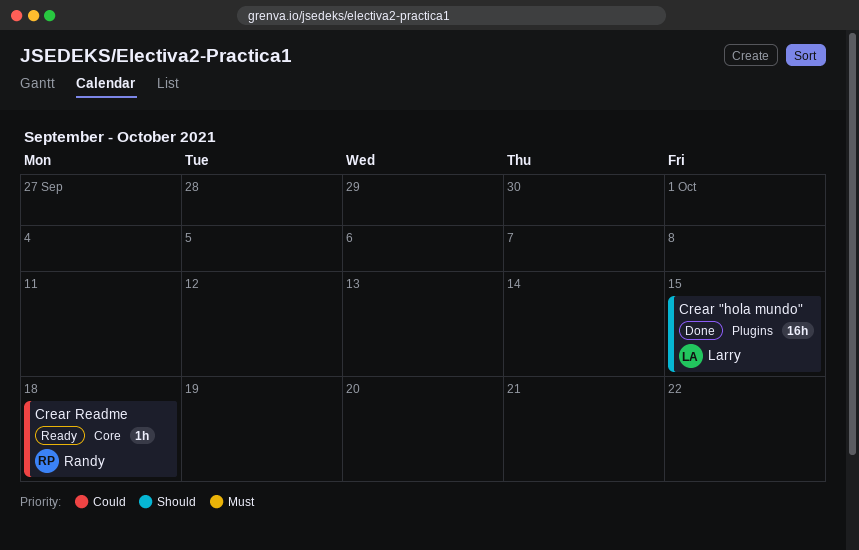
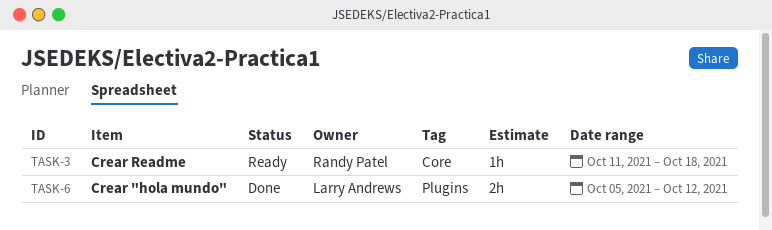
Crear "hola mundo", estimate: 16h -> 2h
Crear "hola mundo", due: Oct 15 -> Oct 12

